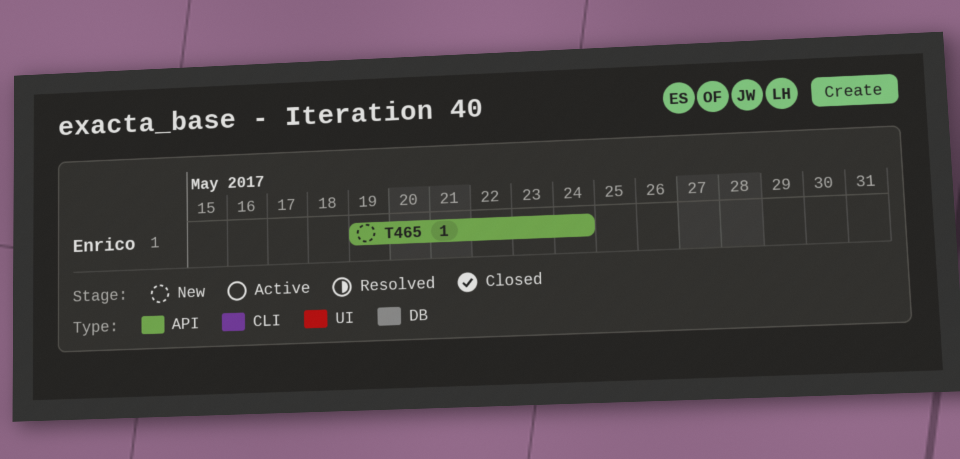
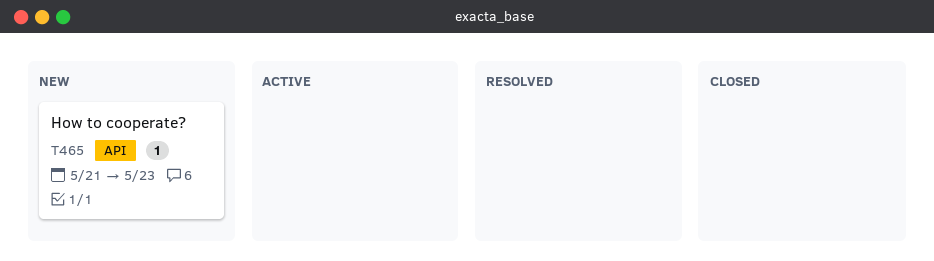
T465, start: May 19 -> May 21
T465, due: May 24 -> May 23

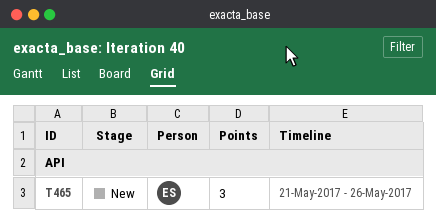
T465, estimate: 1 -> 3
T465, due: May 23 -> May 26

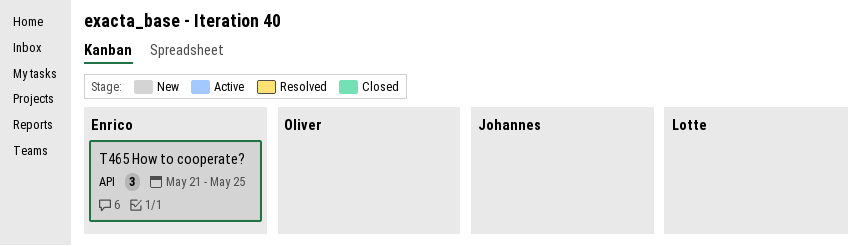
T465, due: May 26 -> May 25

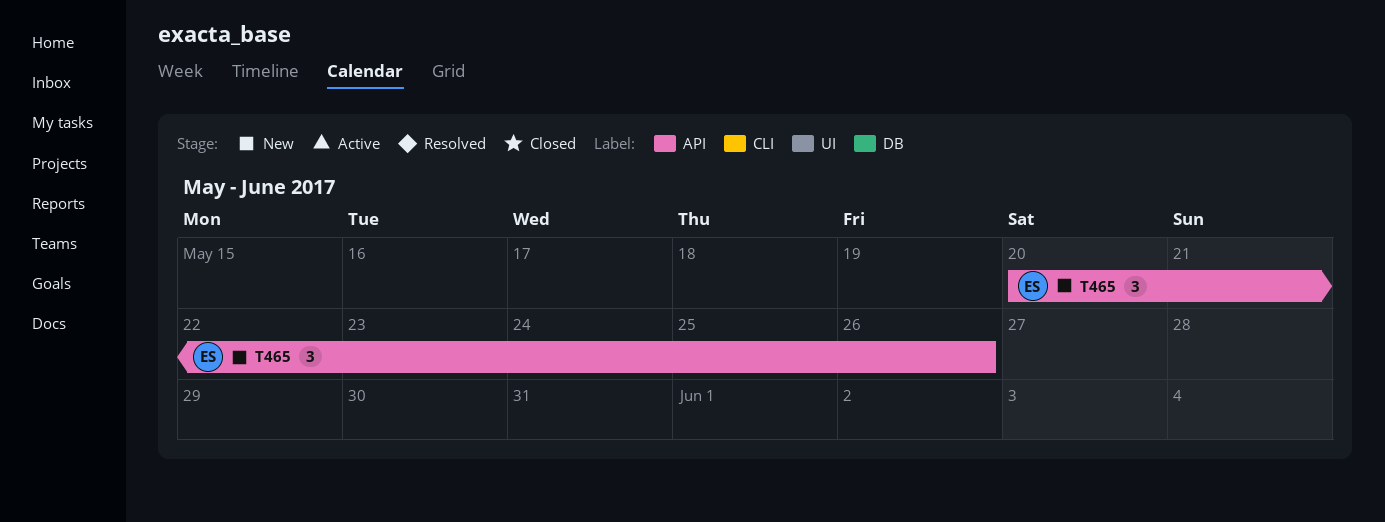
T465, start: May 21 -> May 20
T465, due: May 25 -> May 26

